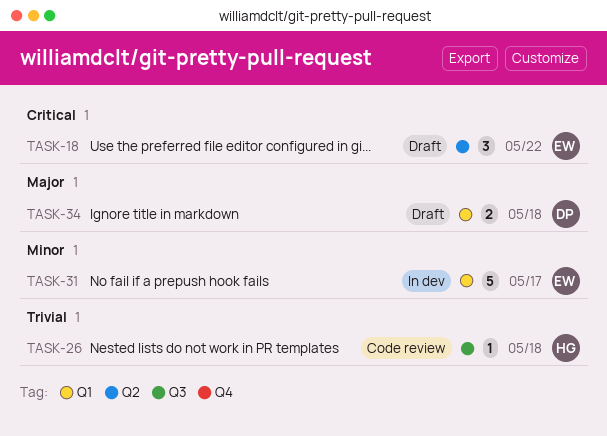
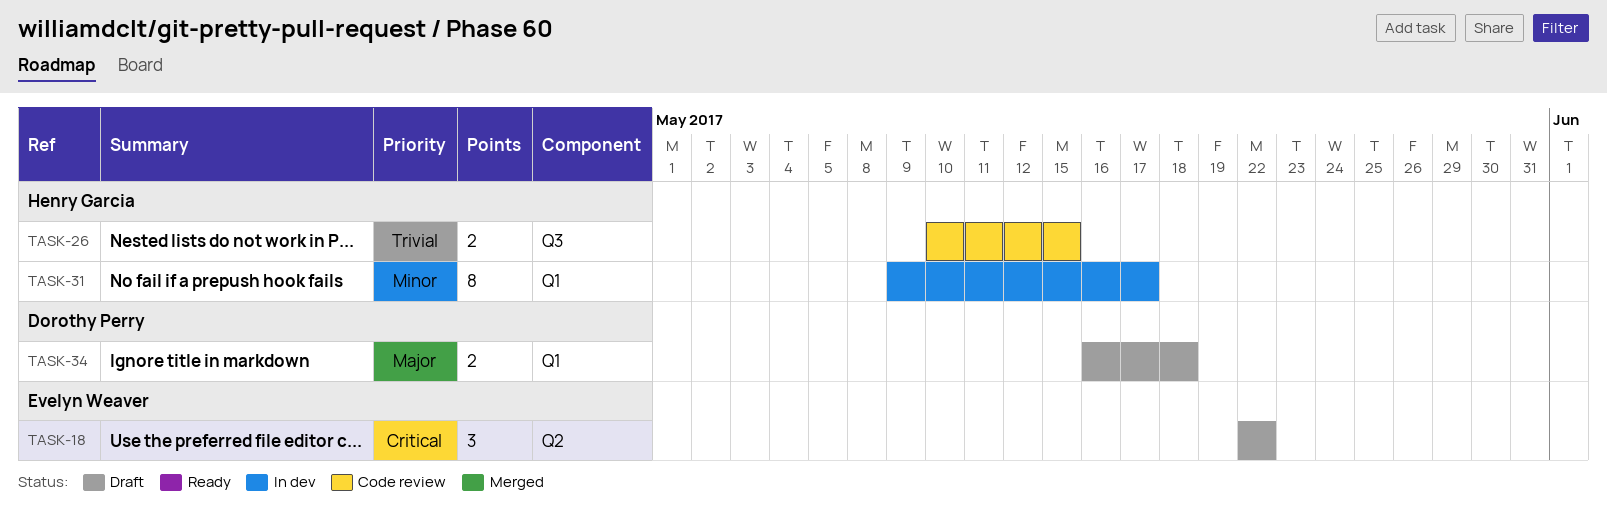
TASK-26, estimate: 1 -> 2
TASK-26, due: May 18 -> May 15
TASK-31, owner: Evelyn Weaver -> Henry Garcia
TASK-31, estimate: 5 -> 8

